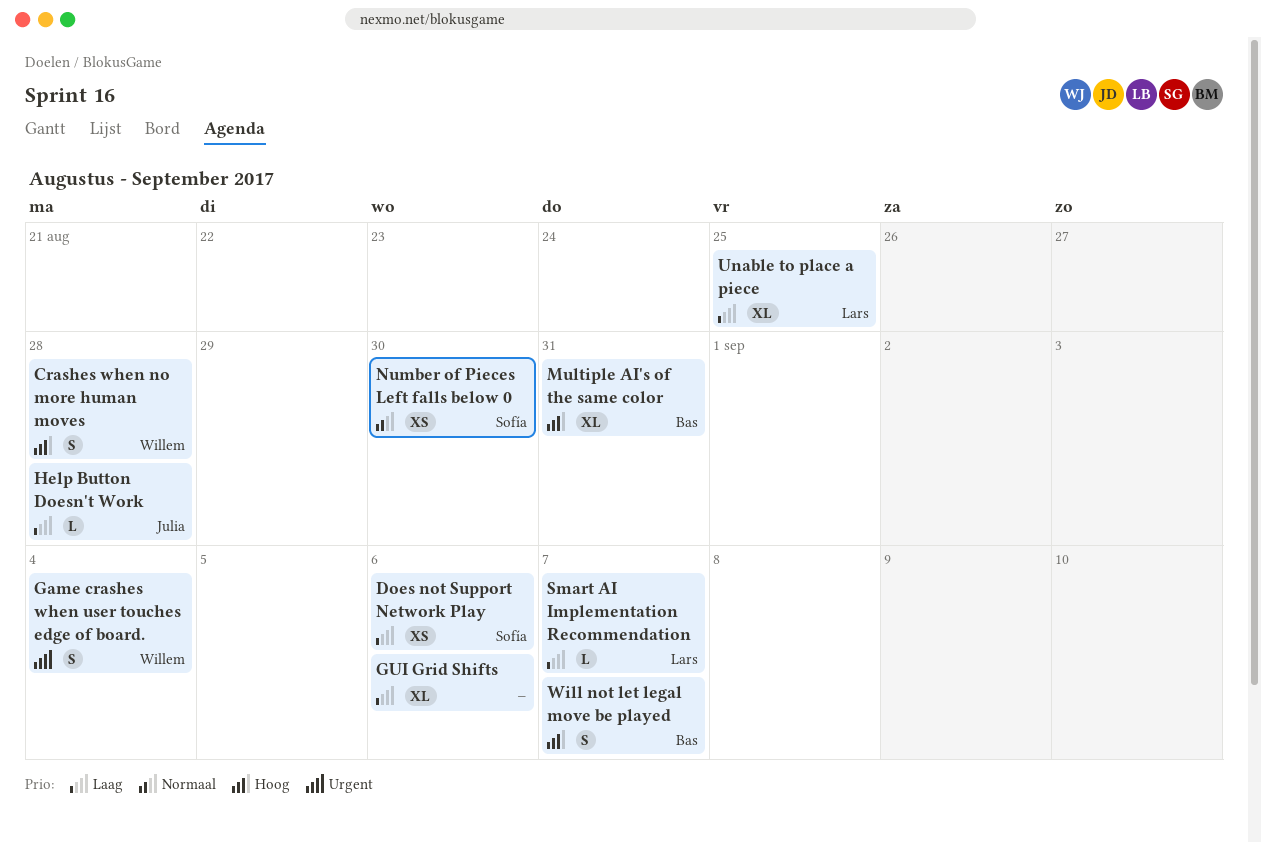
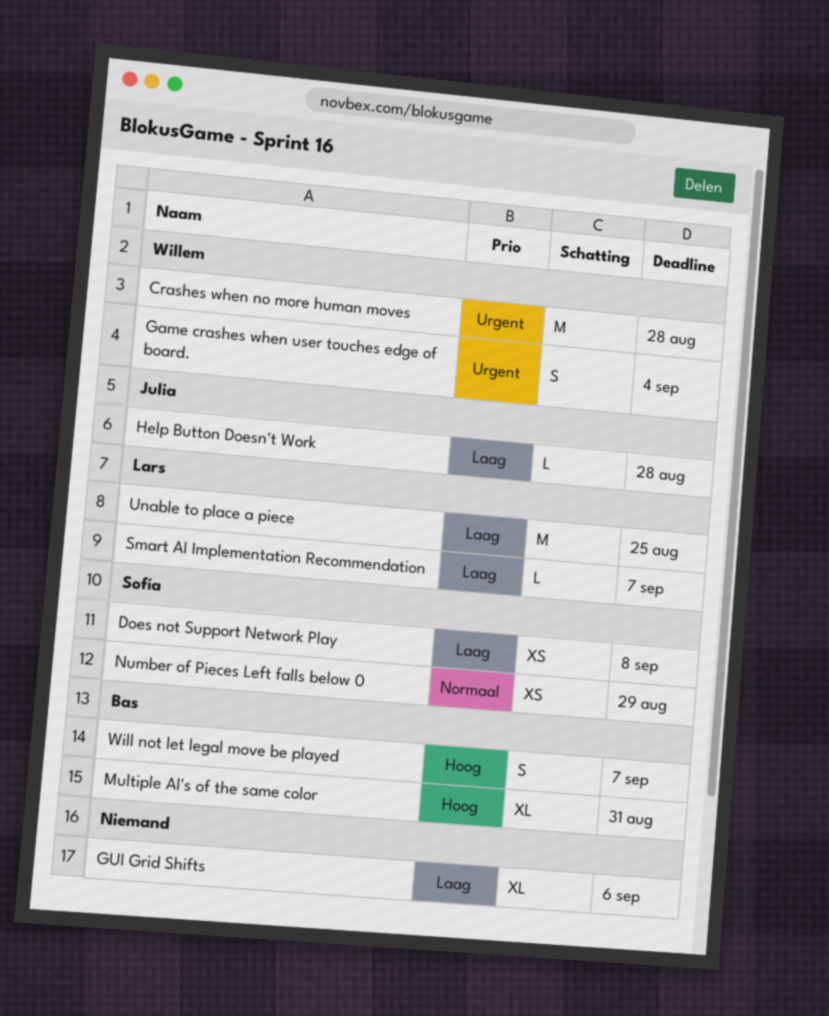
Crashes when no more human moves, priority: Hoog -> Urgent
Crashes when no more human moves, estimate: S -> M
Does not Support Network Play, due: Sep 6 -> Sep 8
Number of Pieces Left falls below 0, due: Aug 30 -> Aug 29
Unable to place a piece, estimate: XL -> M

